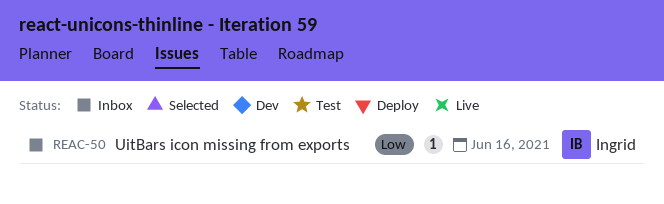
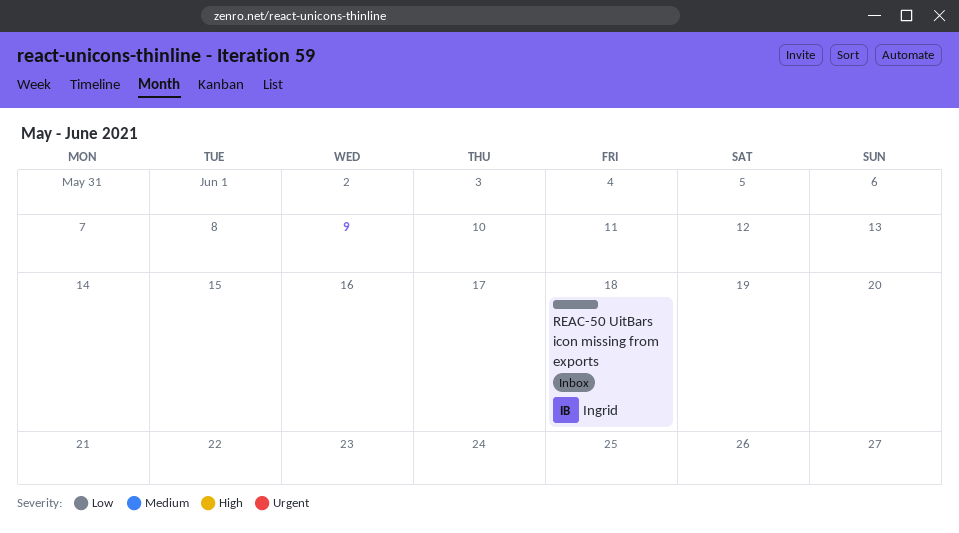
REAC-50, due: Jun 16 -> Jun 18

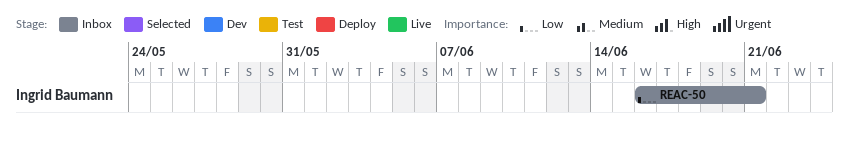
REAC-50, due: Jun 18 -> Jun 21

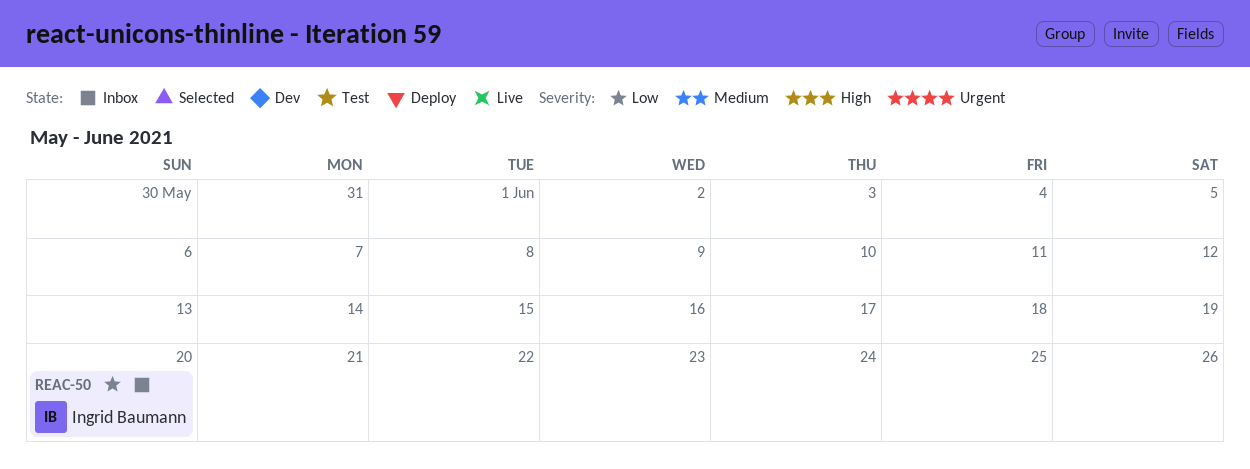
REAC-50, due: Jun 21 -> Jun 20

